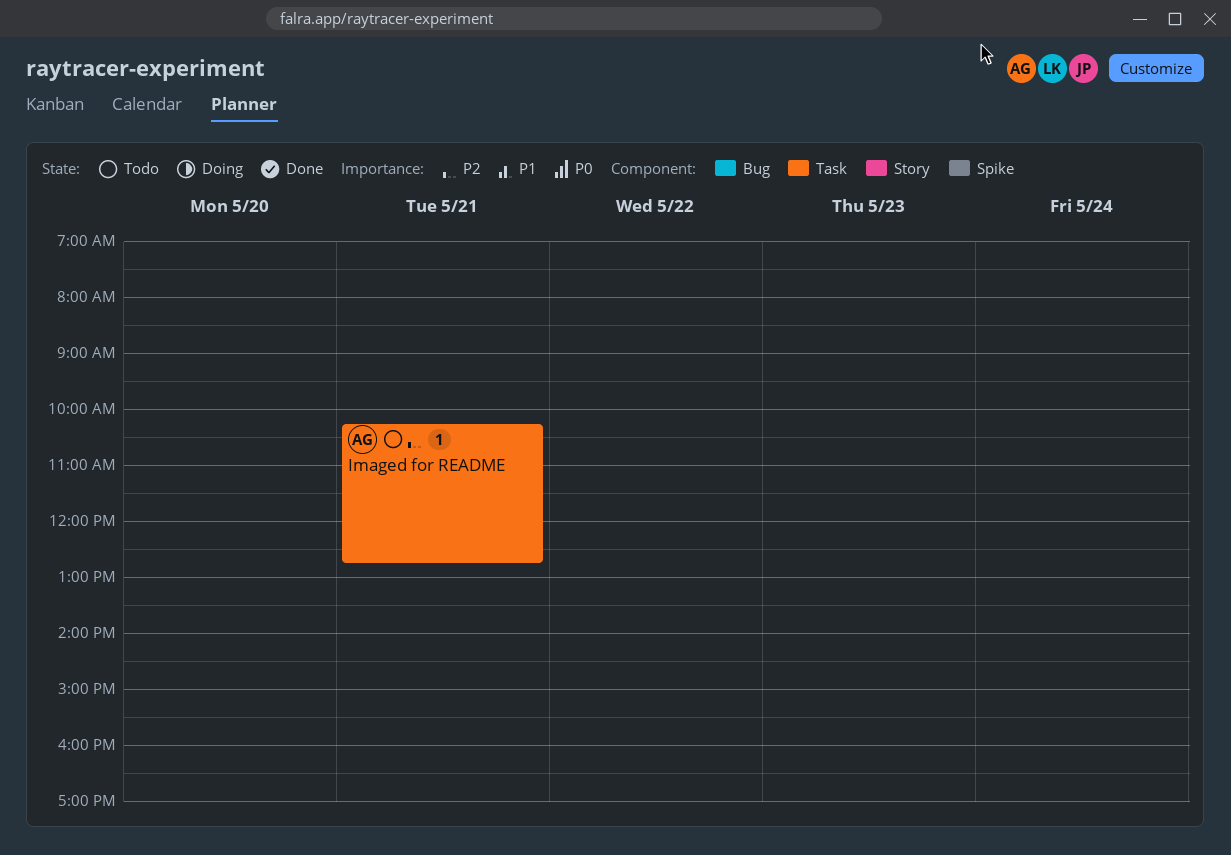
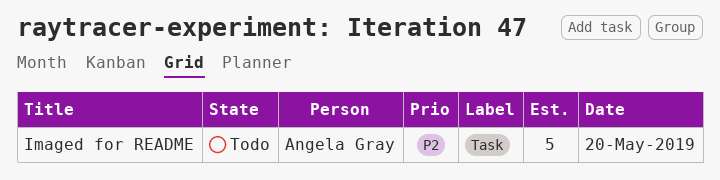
Imaged for README, estimate: 1 -> 5
Imaged for README, day: May 21 -> May 20

